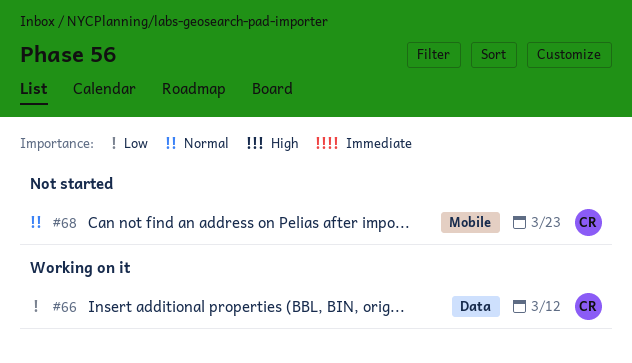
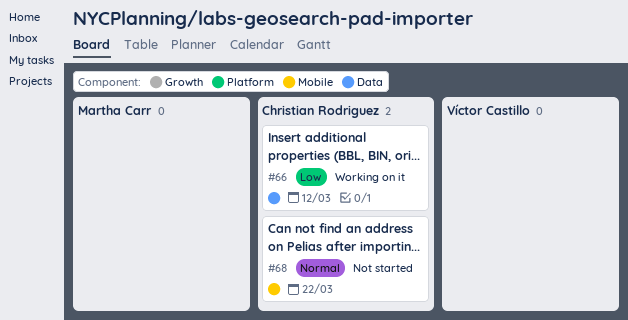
#68, due: Mar 23 -> Mar 22

